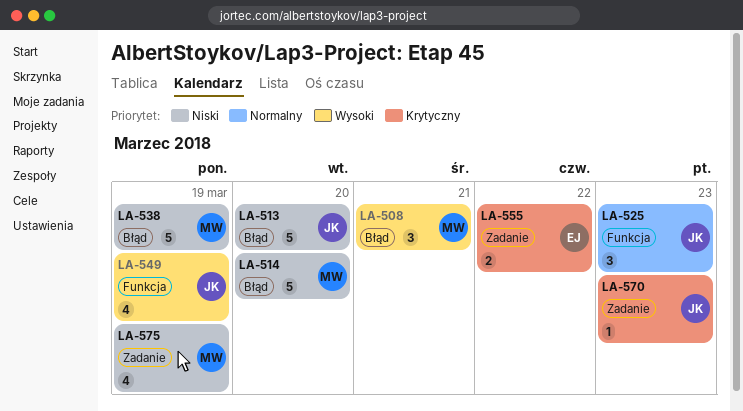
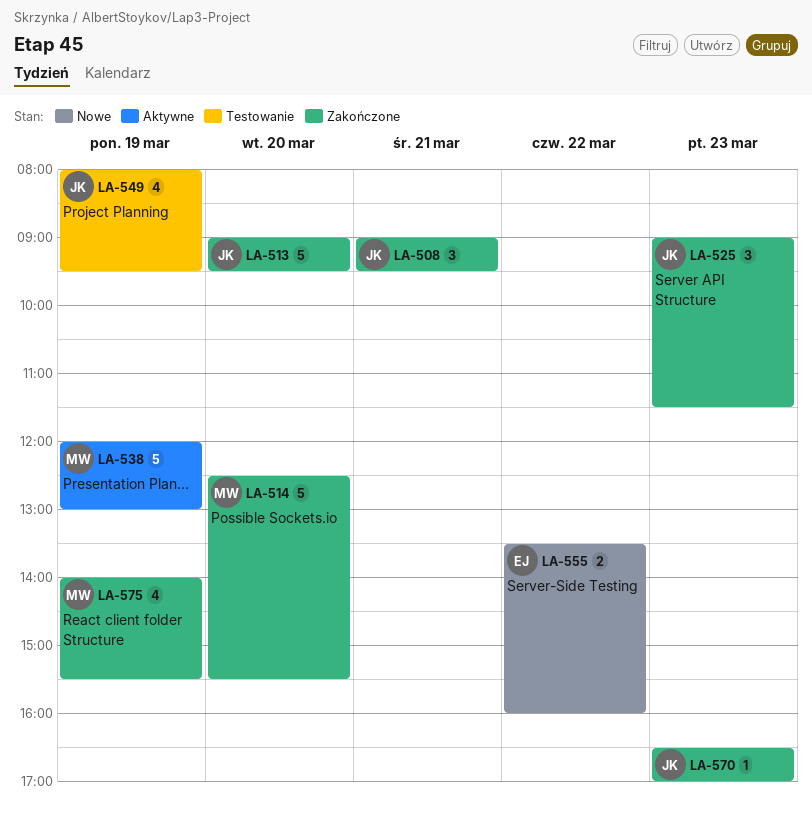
LA-508, owner: MW -> JK

